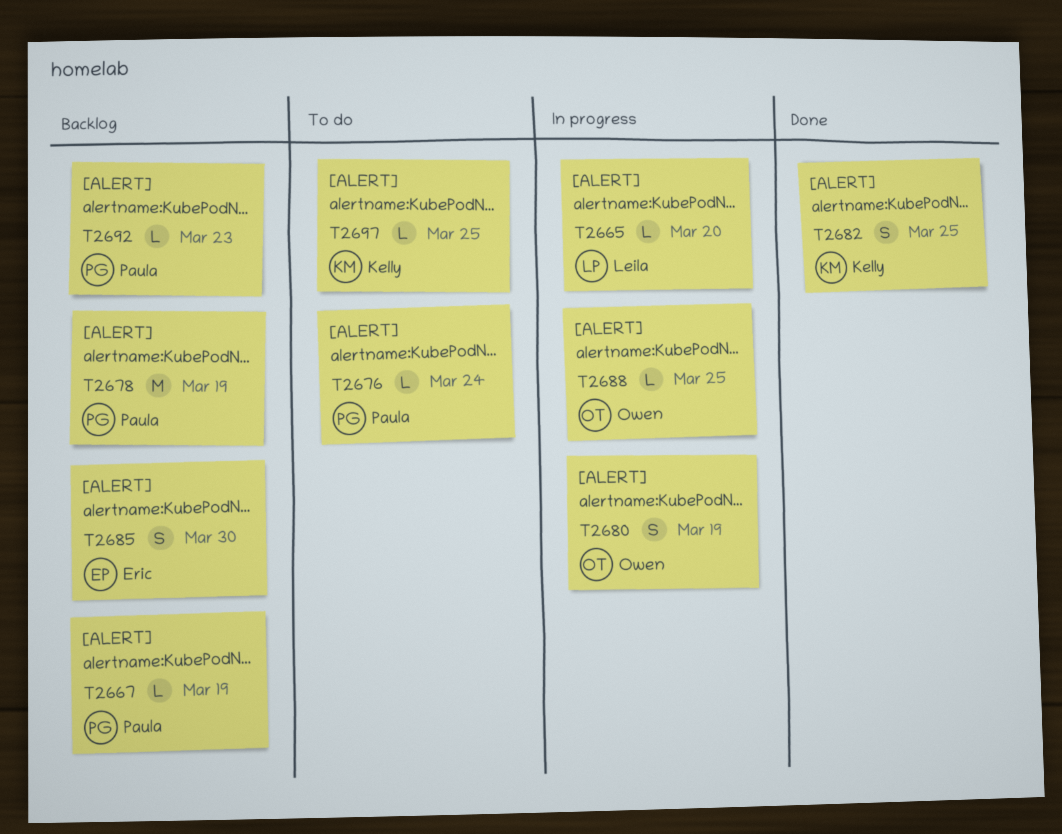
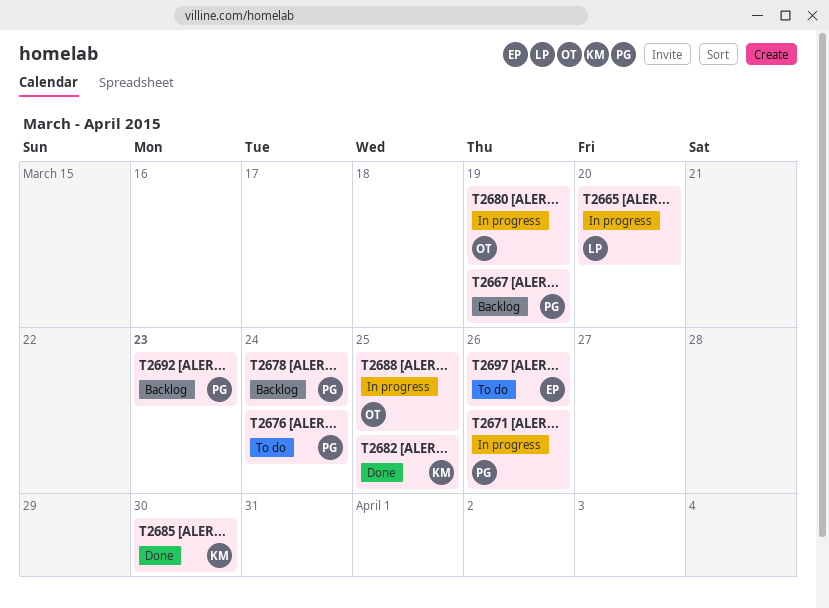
T2671: none -> present
T2678, due: Mar 19 -> Mar 24
T2685, status: Backlog -> Done
T2685, owner: Eric -> Kelly
T2697, owner: Kelly -> Eric
T2697, due: Mar 25 -> Mar 26

